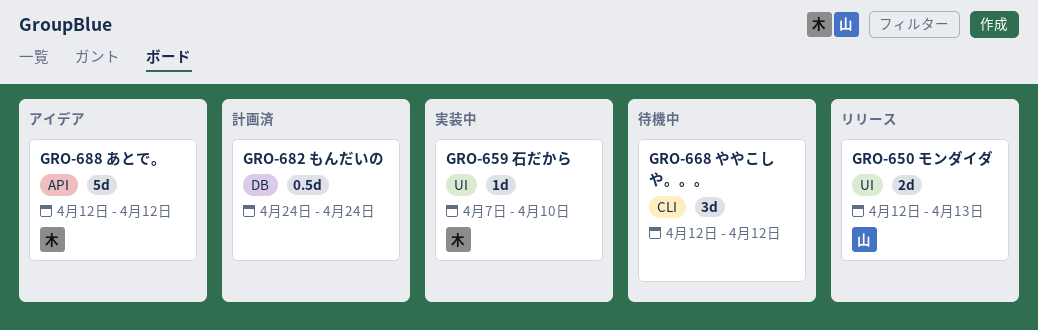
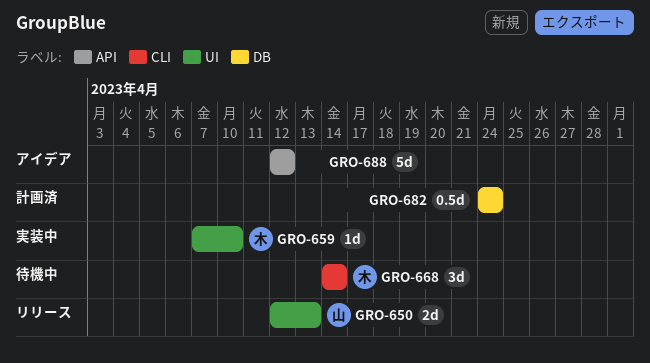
GRO-668, owner: none -> 木
GRO-668, start: Apr 12 -> Apr 14
GRO-668, due: Apr 12 -> Apr 14
GRO-688, owner: 木 -> none

